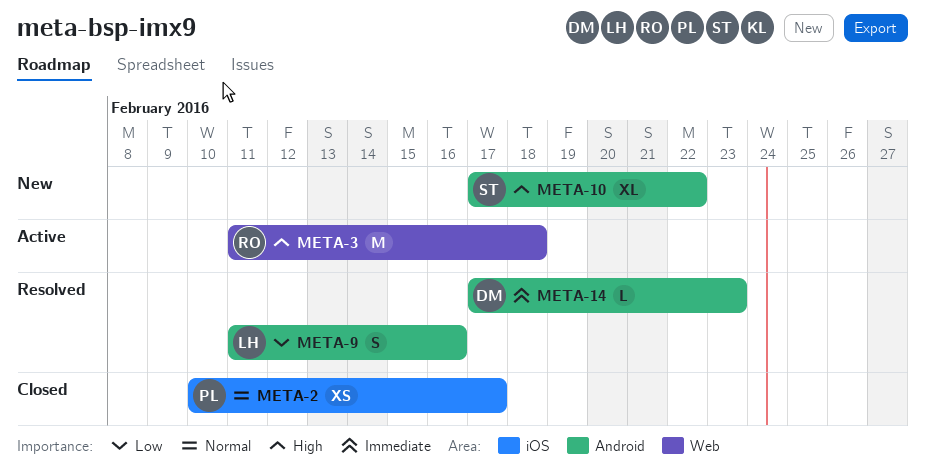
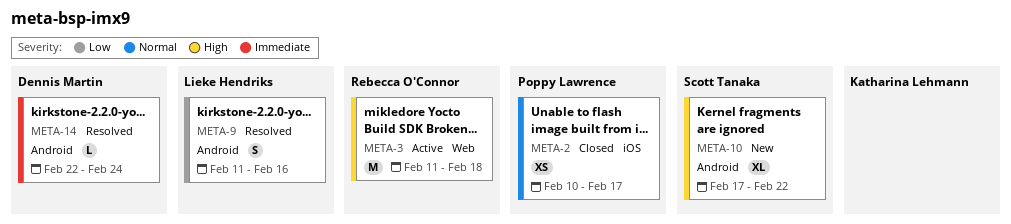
META-14, start: Feb 17 -> Feb 22
META-14, due: Feb 23 -> Feb 24

